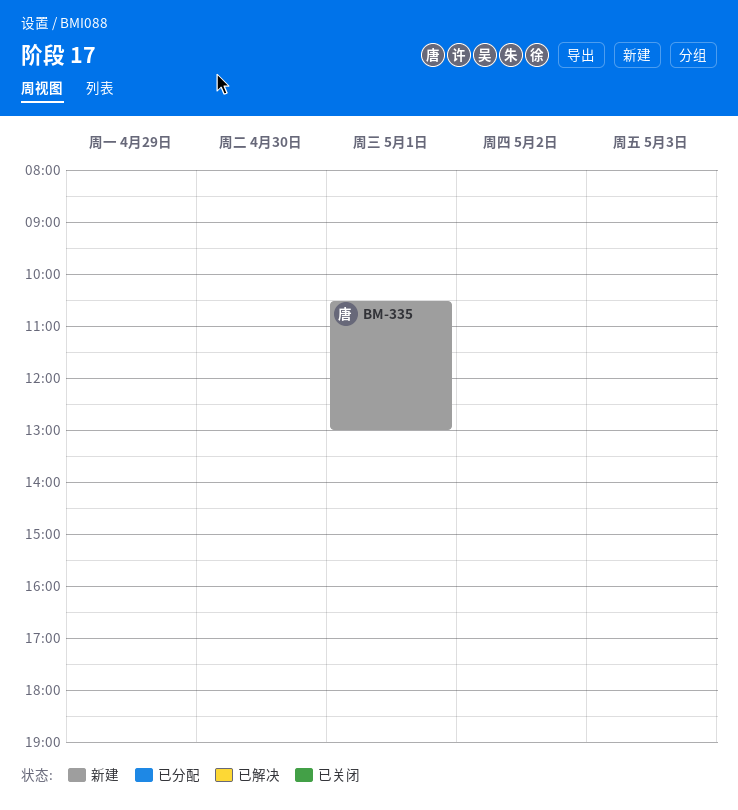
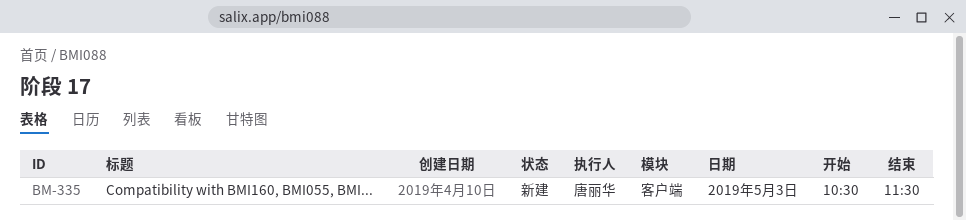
BM-335, day: May 1 -> May 3
BM-335, ends: 13:00 -> 11:30

